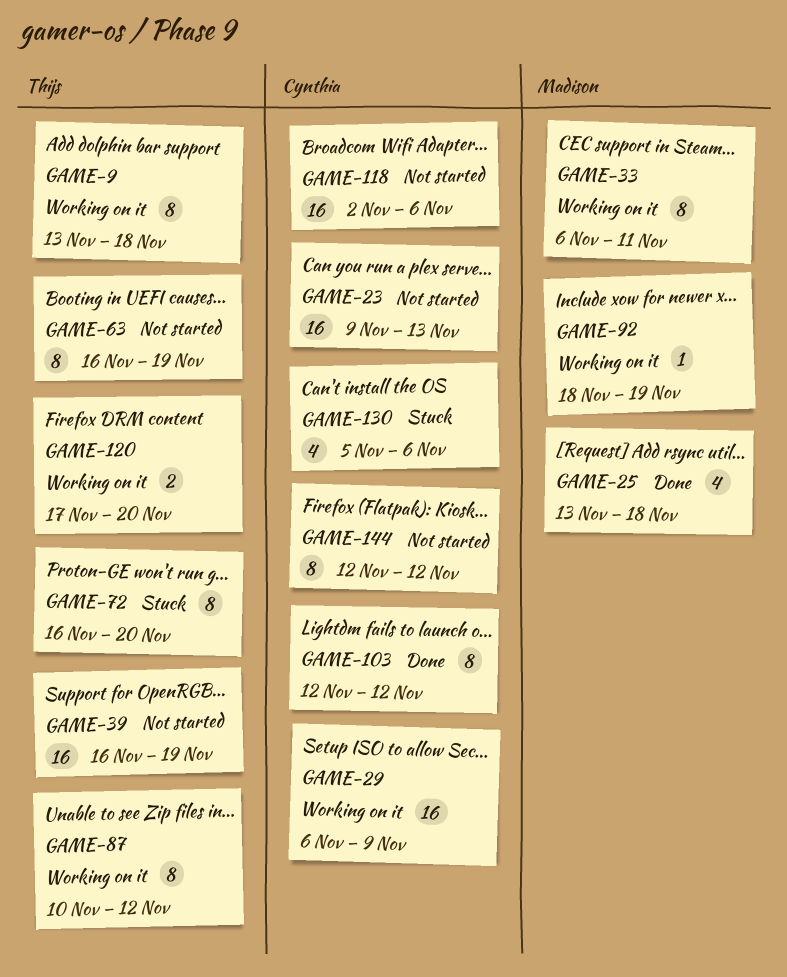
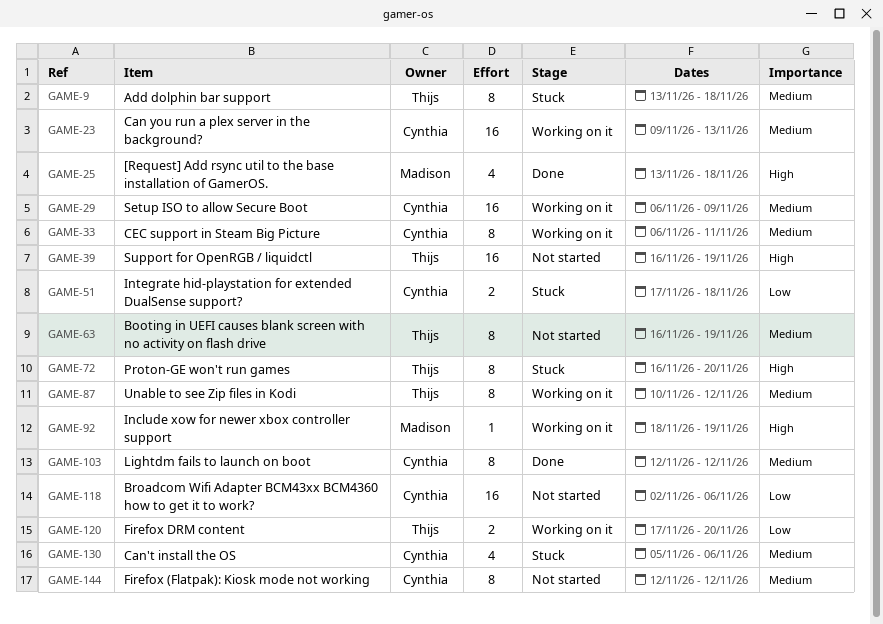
GAME-9, status: Working on it -> Stuck
GAME-23, status: Not started -> Working on it
GAME-33, owner: Madison -> Cynthia
GAME-51: none -> present

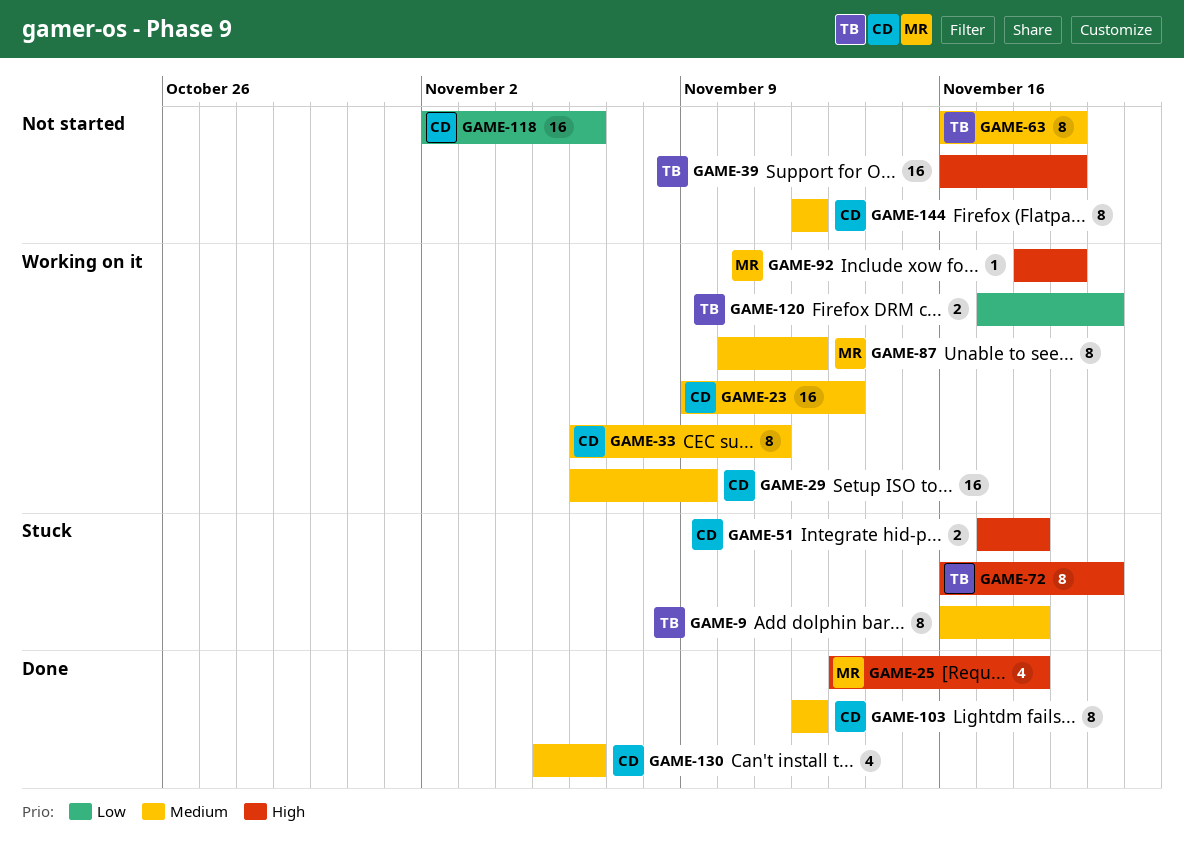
GAME-9, start: Nov 13 -> Nov 16
GAME-51, priority: Low -> High
GAME-87, owner: Thijs -> Madison
GAME-130, status: Stuck -> Done

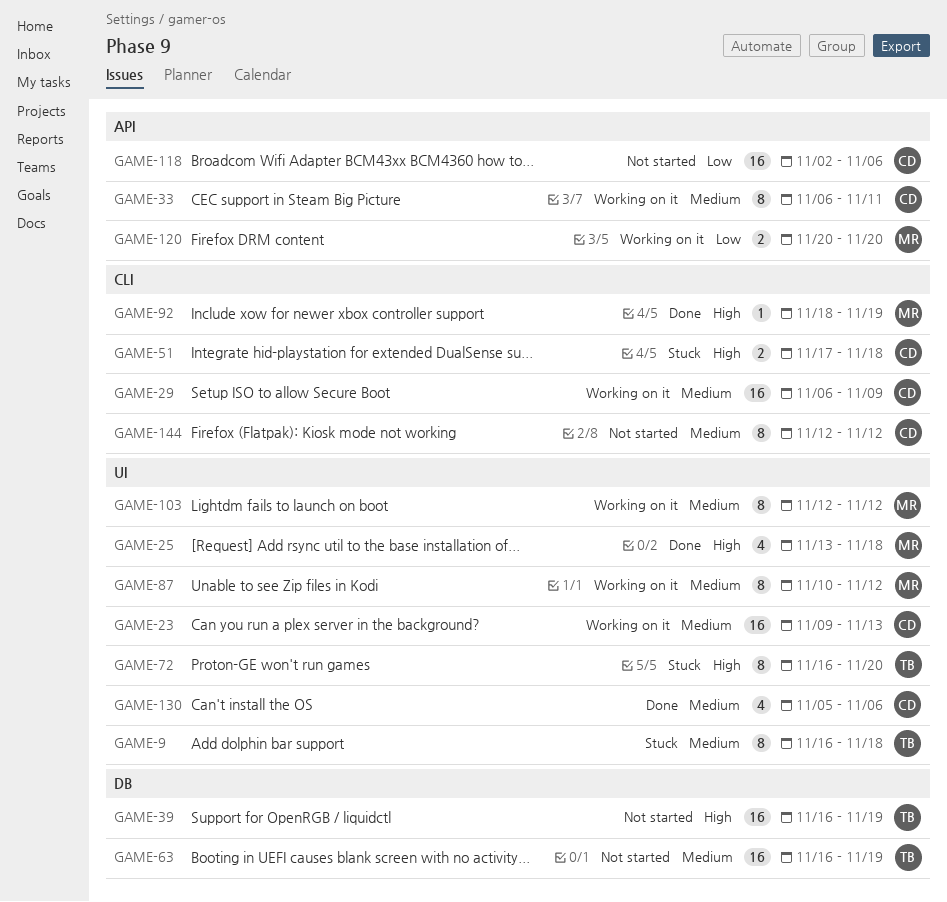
GAME-63, estimate: 8 -> 16
GAME-92, status: Working on it -> Done
GAME-103, status: Done -> Working on it
GAME-103, owner: CD -> MR
GAME-120, owner: TB -> MR
GAME-120, start: Nov 17 -> Nov 20

